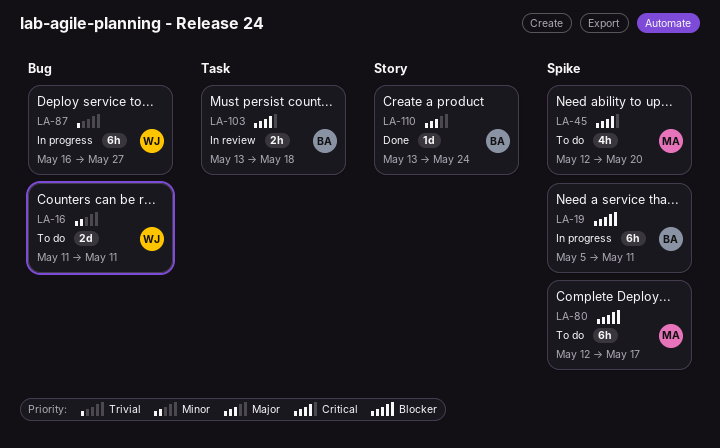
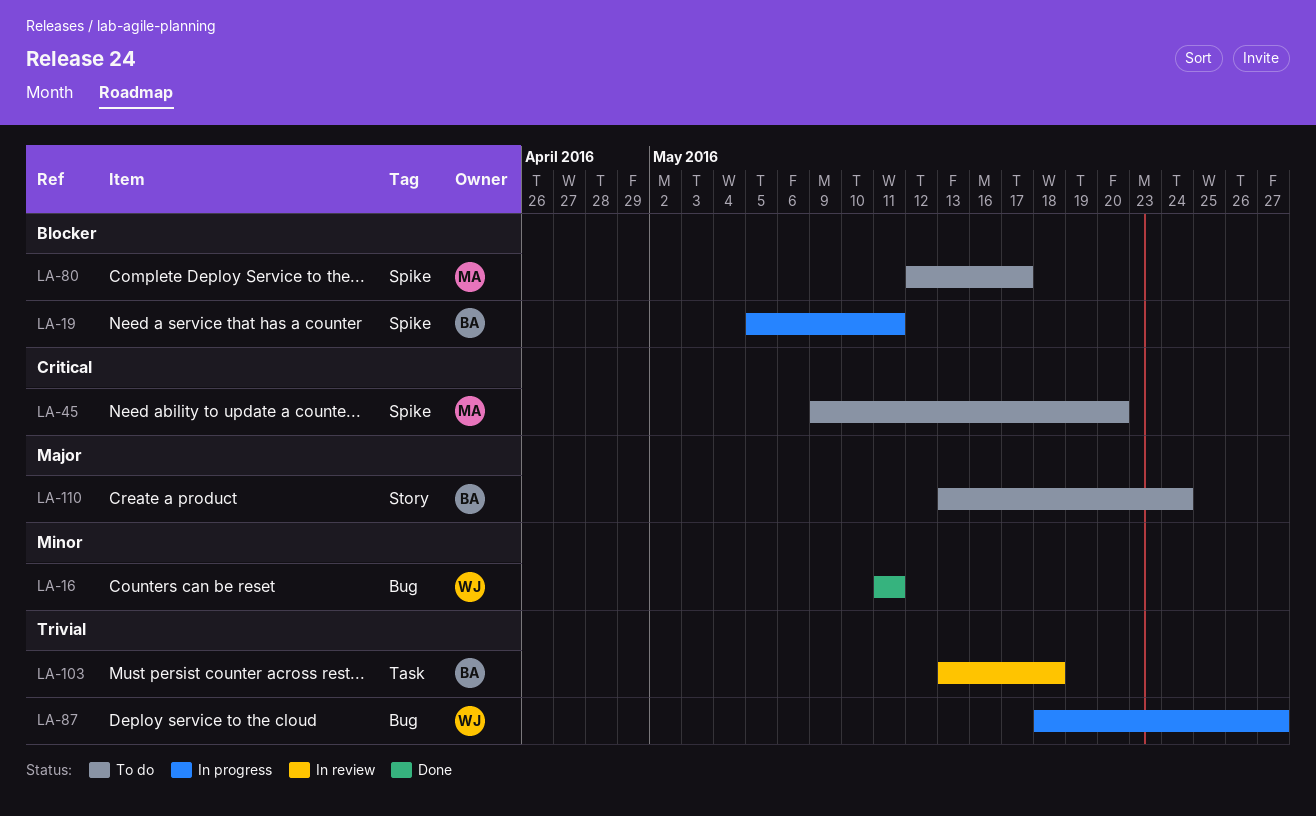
LA-16, status: To do -> Done
LA-45, start: May 12 -> May 9
LA-87, start: May 16 -> May 18
LA-103, priority: Critical -> Trivial
LA-110, status: Done -> To do

